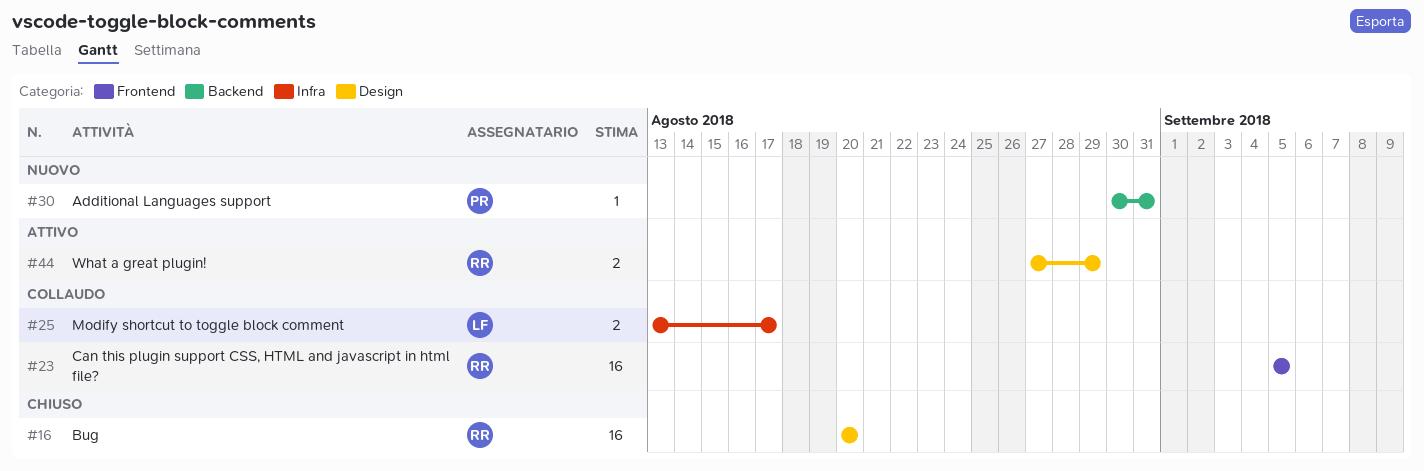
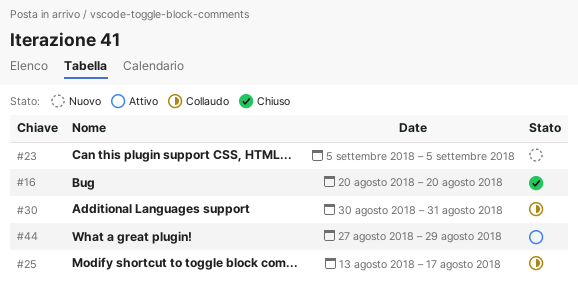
#23, status: Collaudo -> Nuovo
#30, status: Nuovo -> Collaudo

